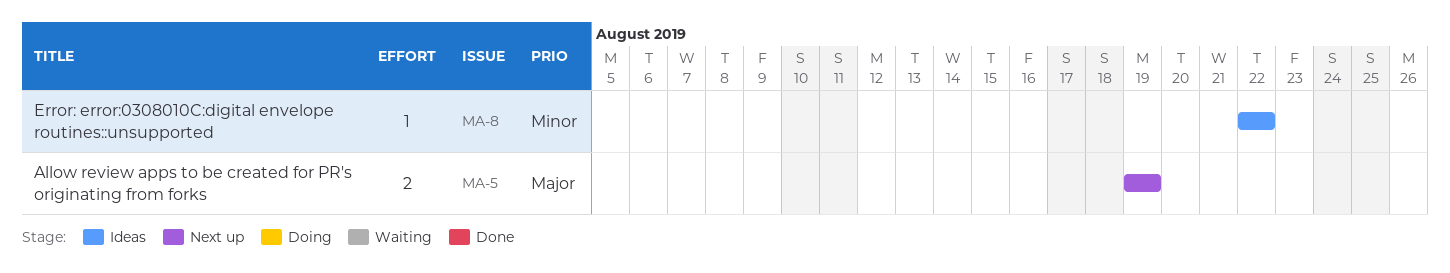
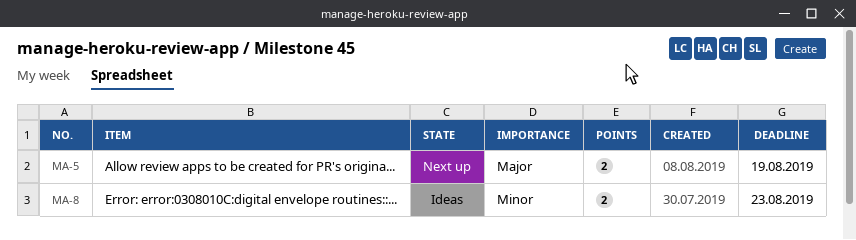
MA-8, estimate: 1 -> 2
MA-8, due: Aug 22 -> Aug 23

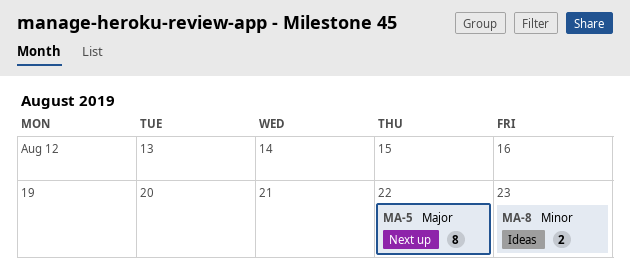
MA-5, estimate: 2 -> 8
MA-5, due: Aug 19 -> Aug 22

